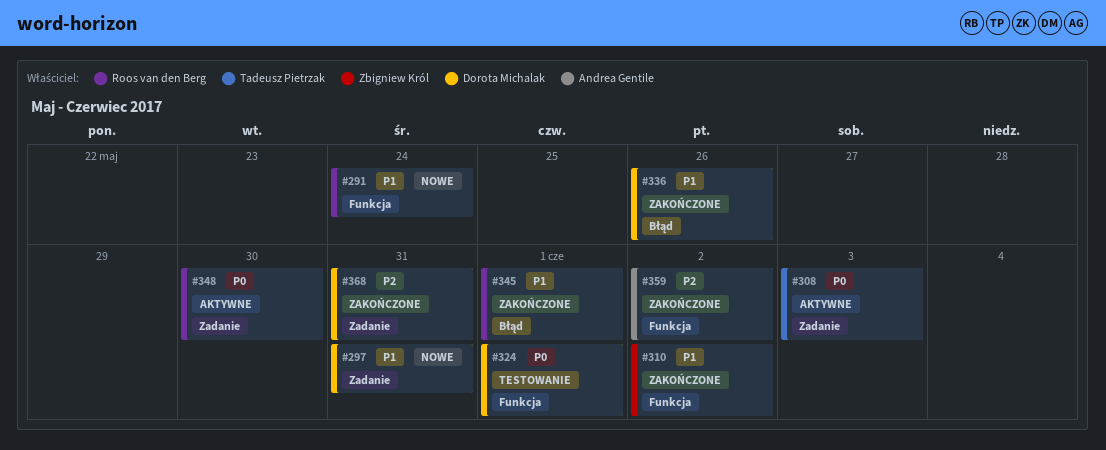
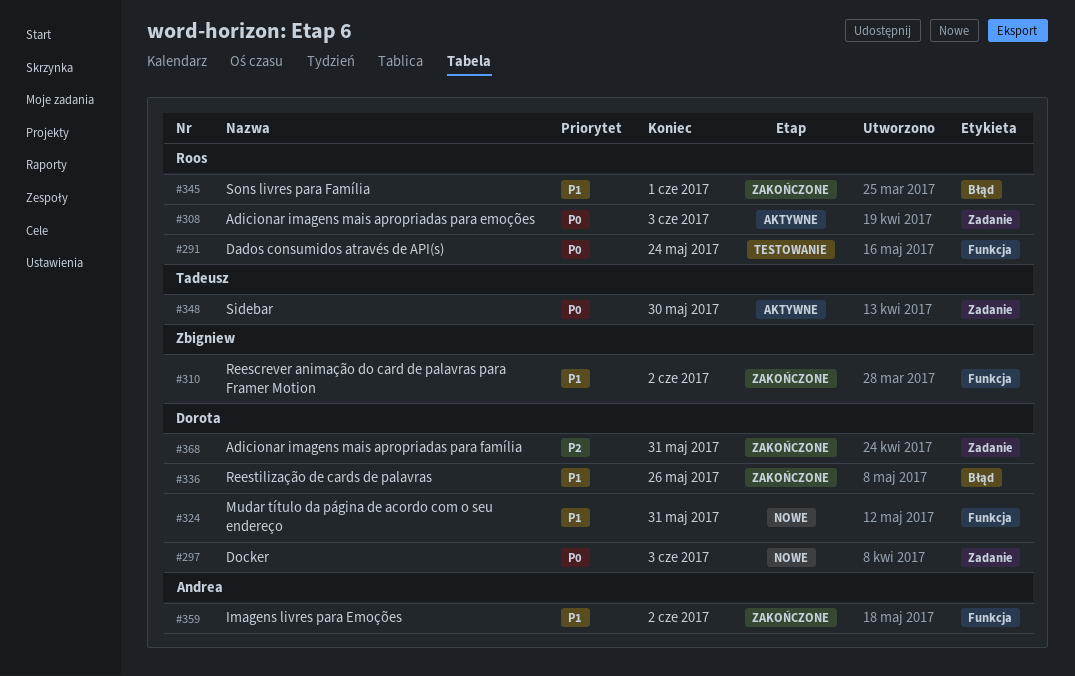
#291, status: Nowe -> Testowanie
#291, priority: P1 -> P0
#297, priority: P1 -> P0
#297, due: May 31 -> Jun 3
#308, owner: Tadeusz Pietrzak -> Roos van den Berg
#324, status: Testowanie -> Nowe
#324, priority: P0 -> P1
#324, due: Jun 1 -> May 31
#348, owner: Roos van den Berg -> Tadeusz Pietrzak
#359, priority: P2 -> P1

